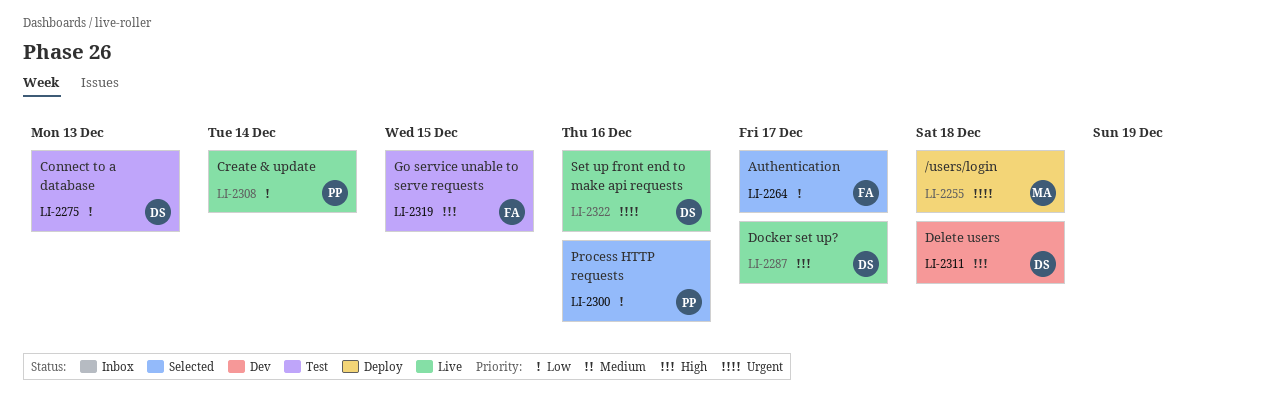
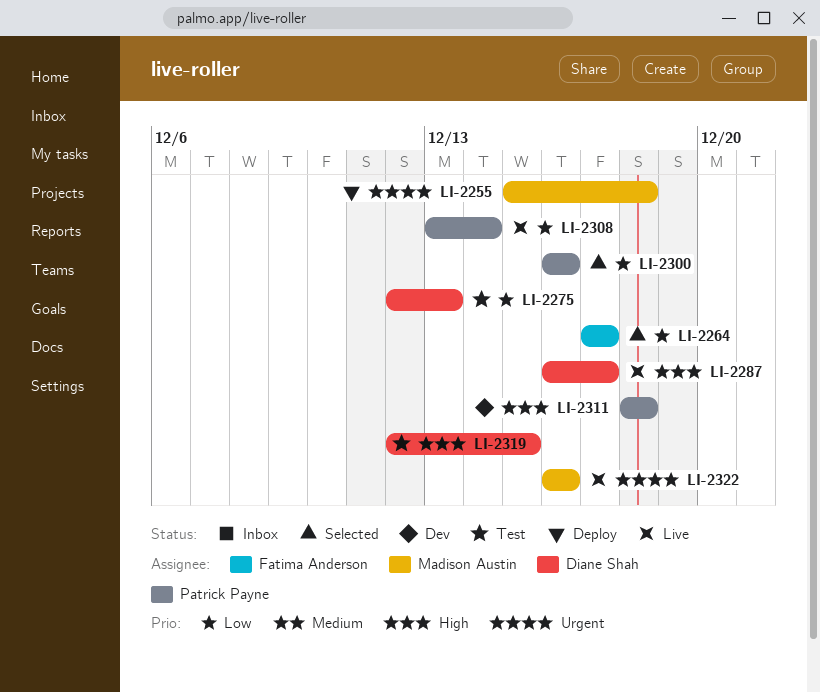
LI-2311, owner: Diane Shah -> Patrick Payne
LI-2319, owner: Fatima Anderson -> Diane Shah
LI-2322, owner: Diane Shah -> Madison Austin

